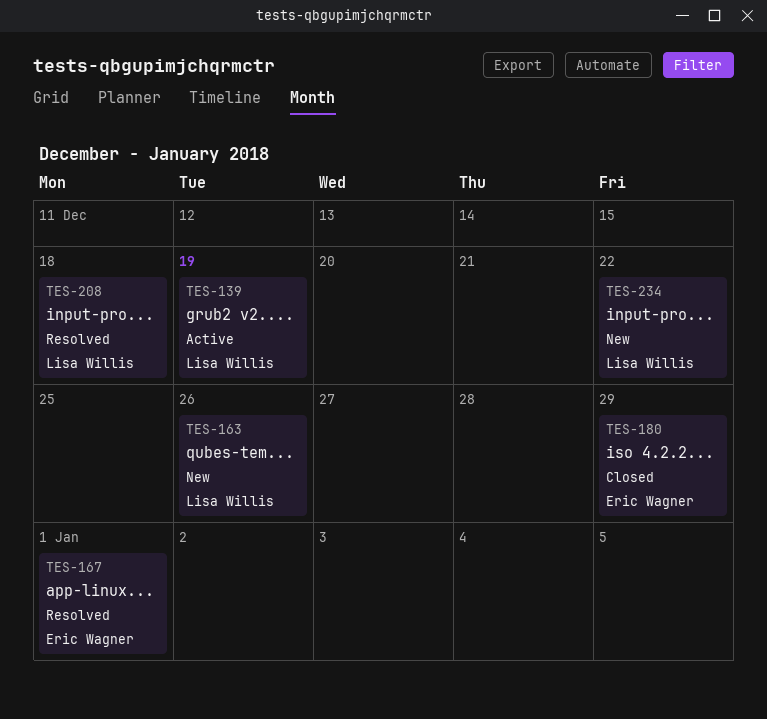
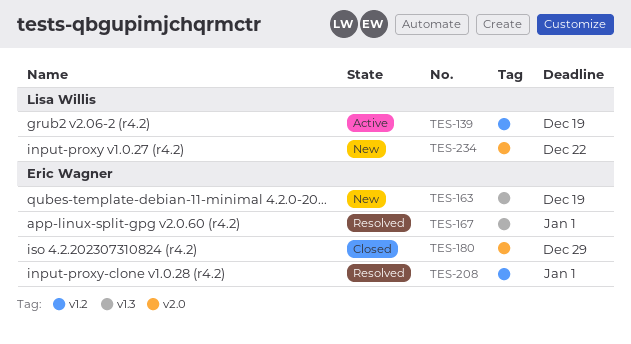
TES-163, owner: Lisa Willis -> Eric Wagner
TES-163, due: Dec 26 -> Dec 19
TES-208, owner: Lisa Willis -> Eric Wagner
TES-208, due: Dec 18 -> Jan 1

